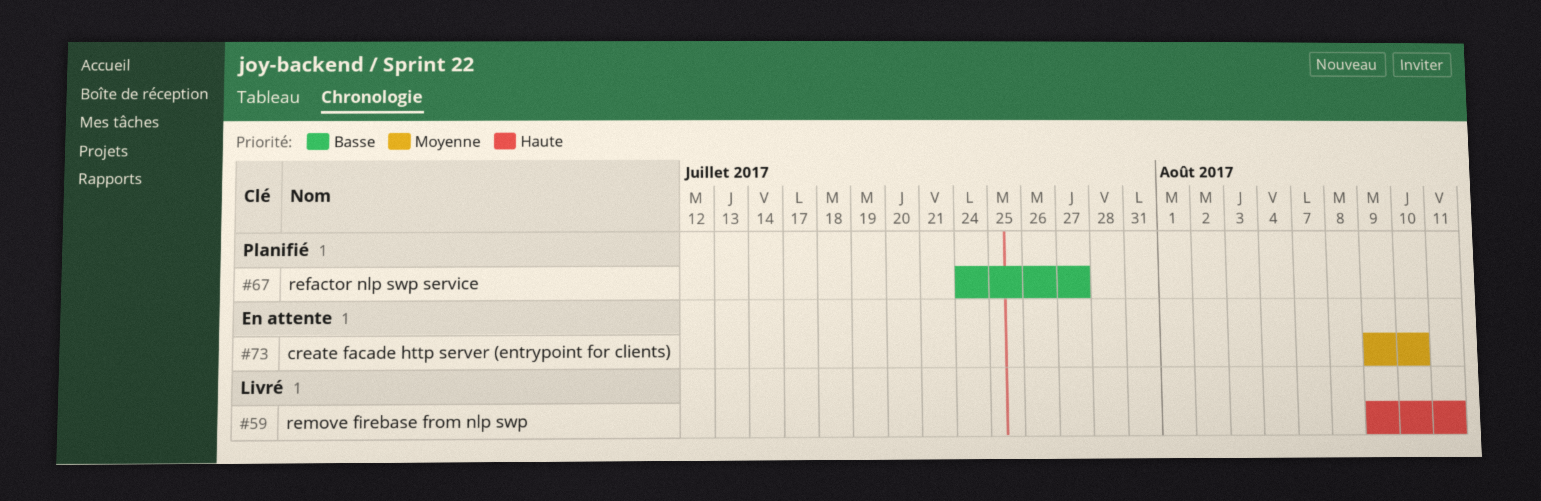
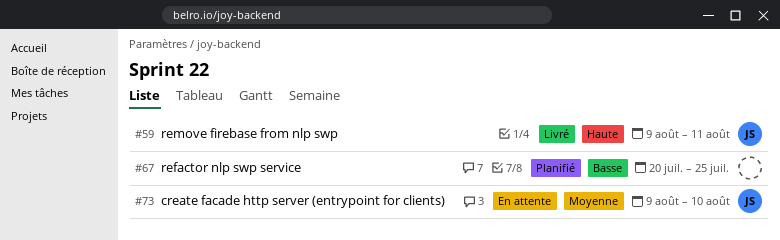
#67, start: Jul 24 -> Jul 20
#67, due: Jul 27 -> Jul 25

